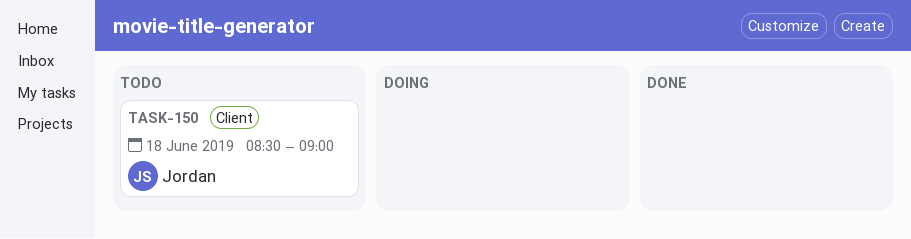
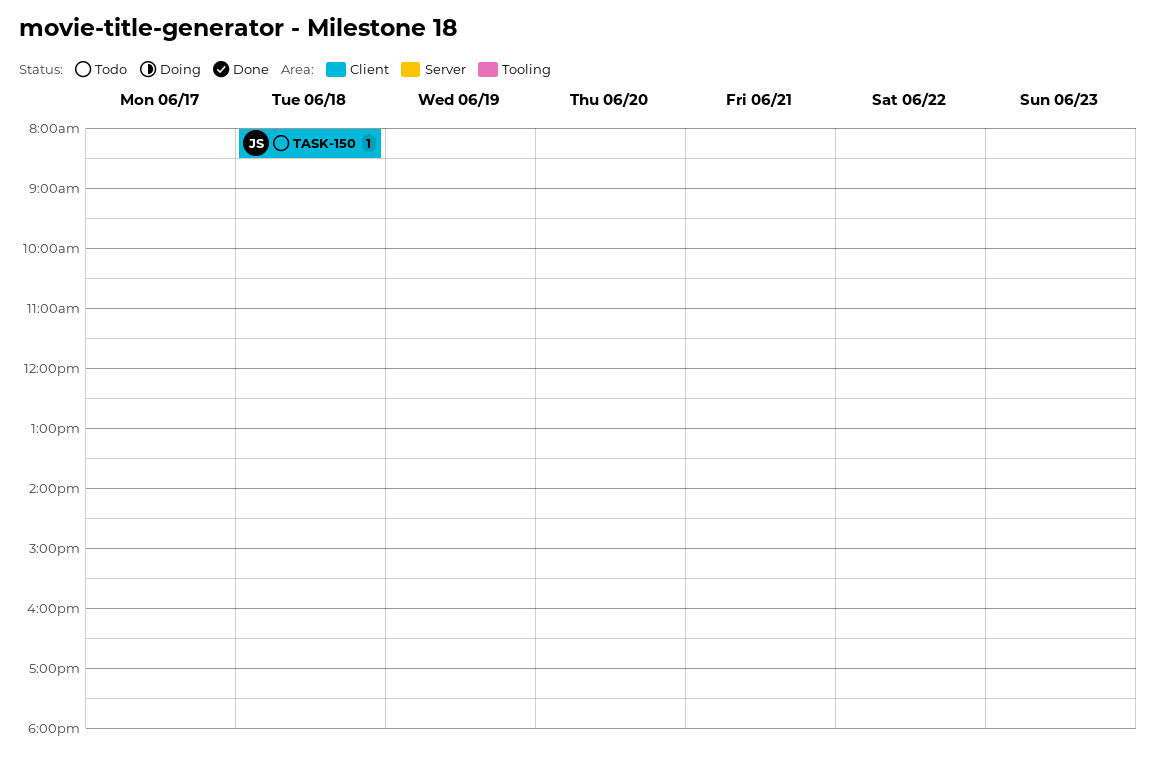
TASK-150, begins: 08:30 -> 08:00
TASK-150, ends: 09:00 -> 08:30

